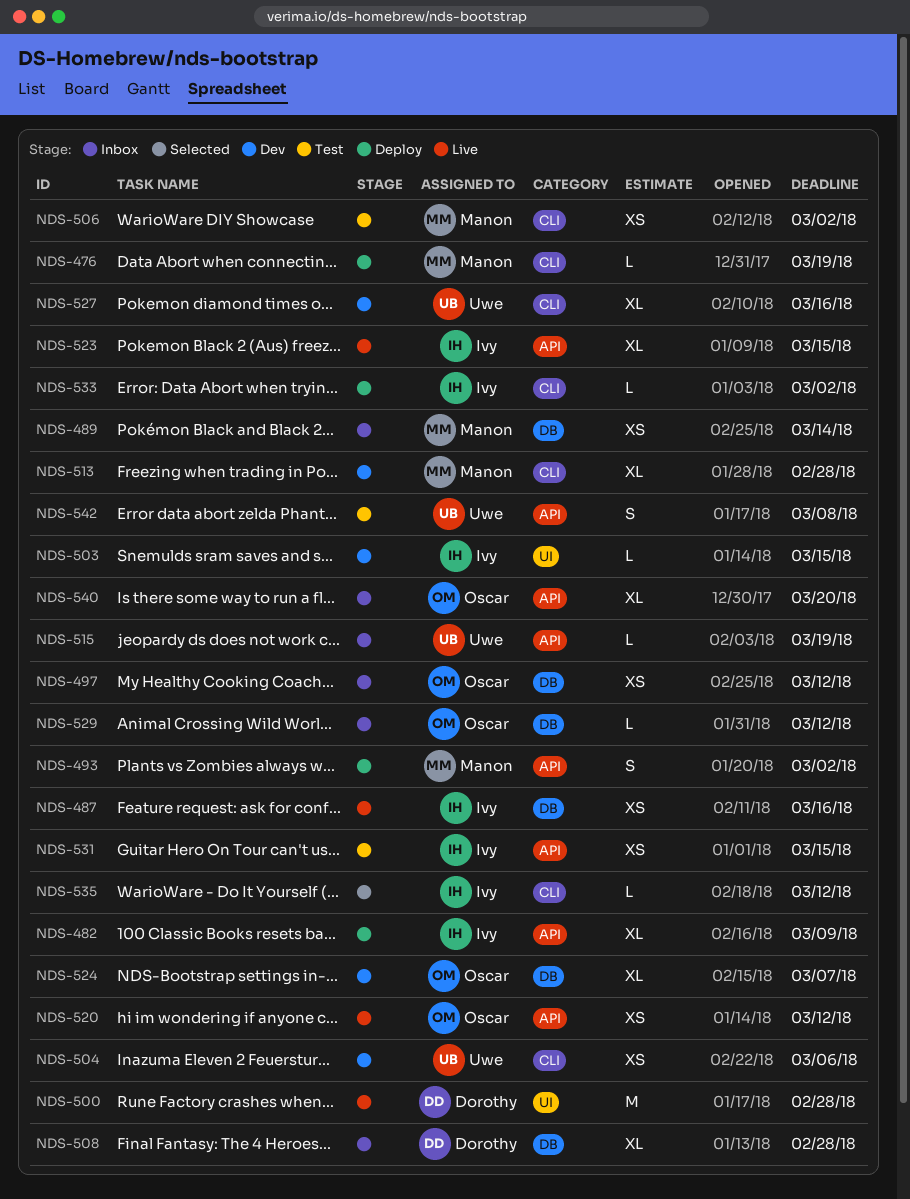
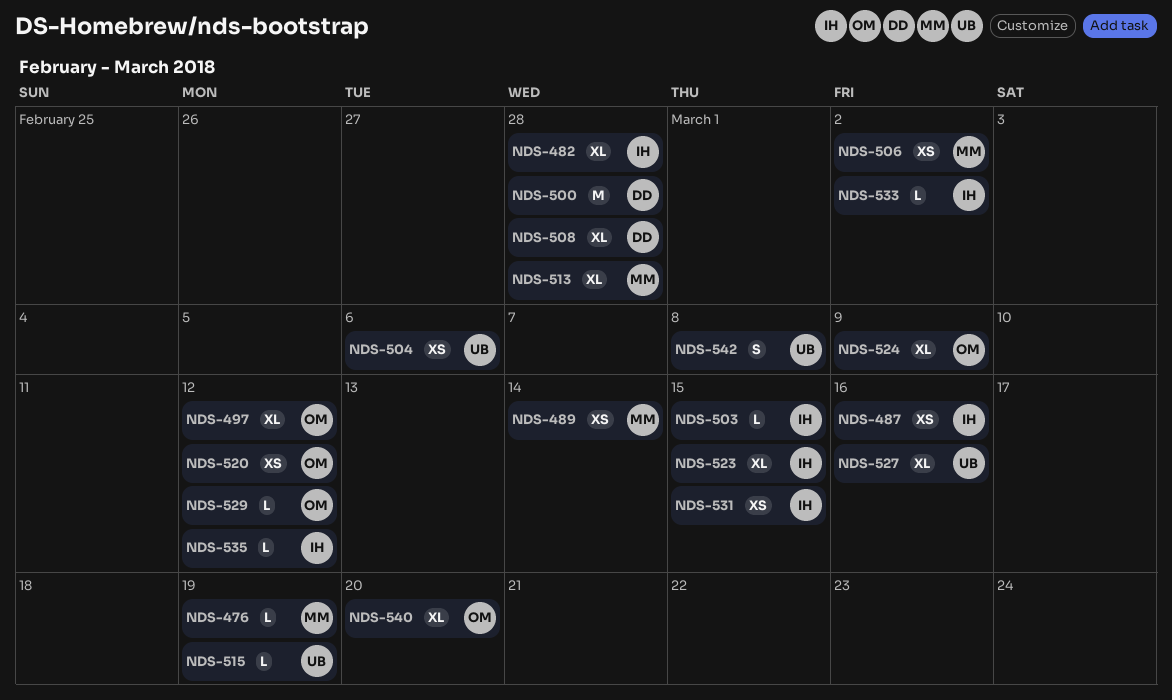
NDS-482, due: Mar 9 -> Feb 28
NDS-493: present -> none
NDS-497, estimate: XS -> XL
NDS-524, due: Mar 7 -> Mar 9

